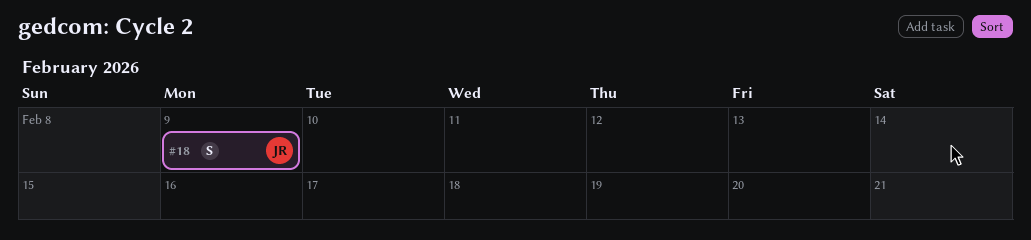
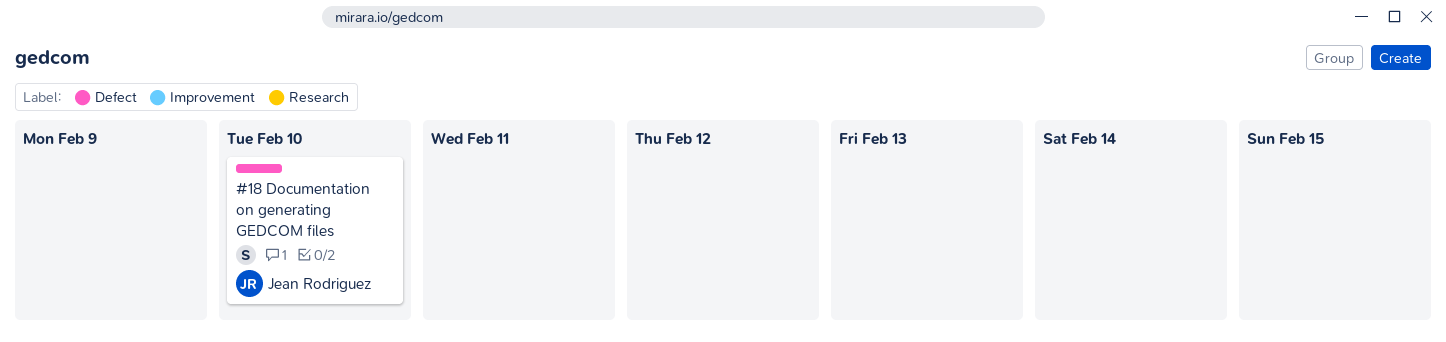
#18, due: Feb 9 -> Feb 10

